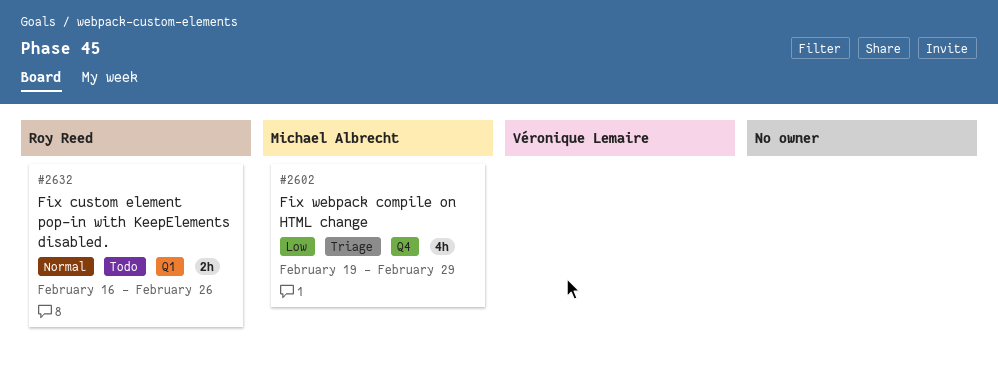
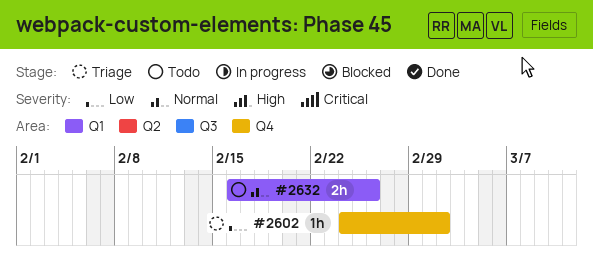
#2602, estimate: 4h -> 1h
#2602, start: Feb 19 -> Feb 24
#2602, due: Feb 29 -> Mar 2

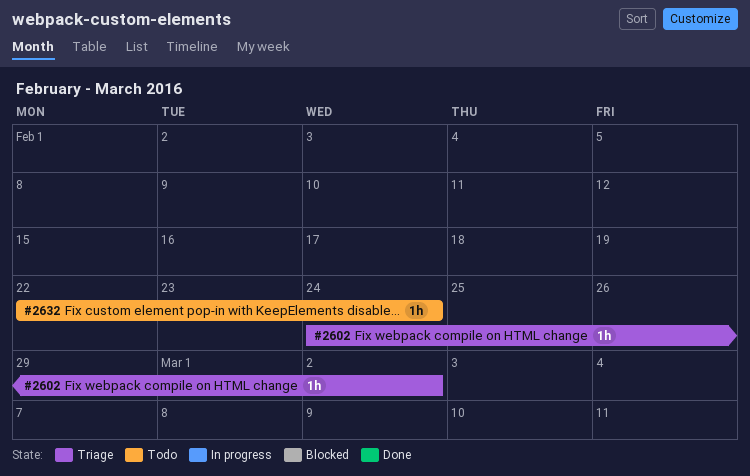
#2632, estimate: 2h -> 1h
#2632, start: Feb 16 -> Feb 22
#2632, due: Feb 26 -> Feb 24

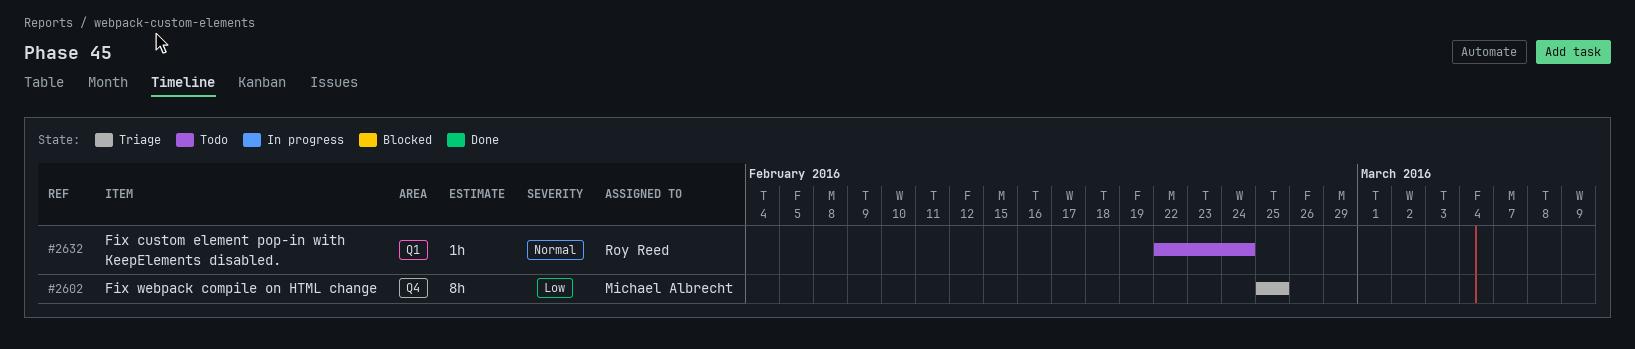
#2602, estimate: 1h -> 8h
#2602, start: Feb 24 -> Feb 25
#2602, due: Mar 2 -> Feb 25

